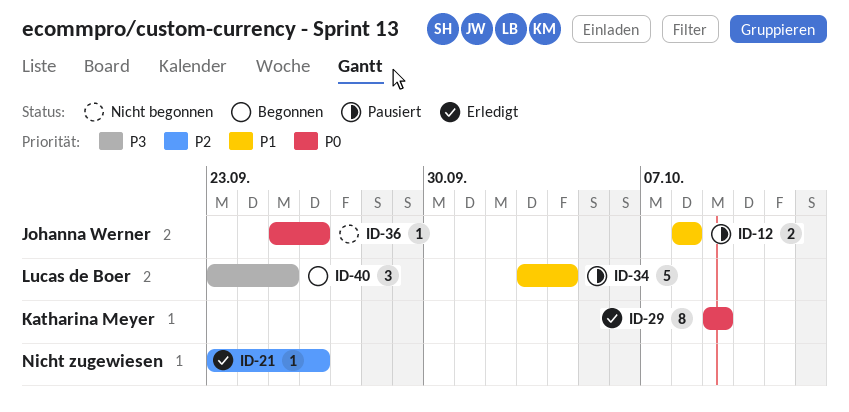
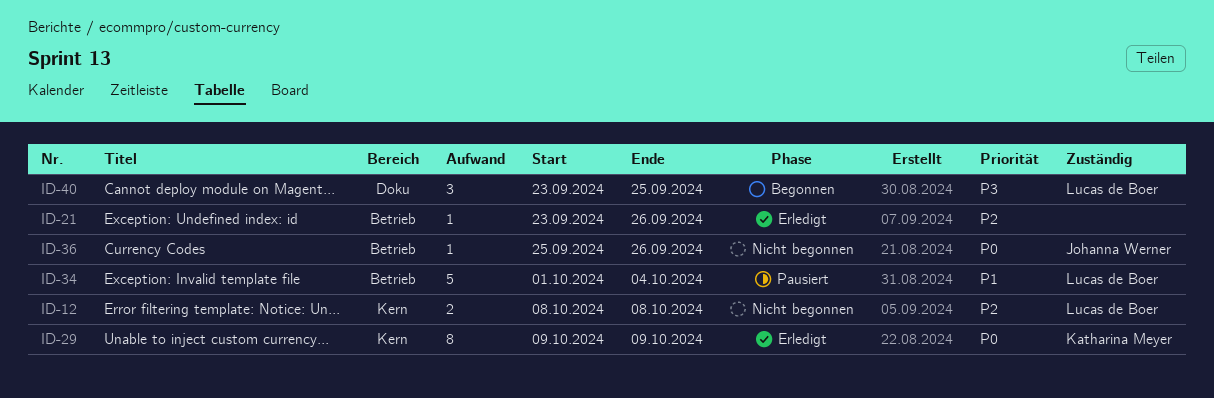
ID-12, status: Pausiert -> Nicht begonnen
ID-12, owner: Johanna Werner -> Lucas de Boer
ID-12, priority: P1 -> P2
ID-34, start: Oct 3 -> Oct 1

